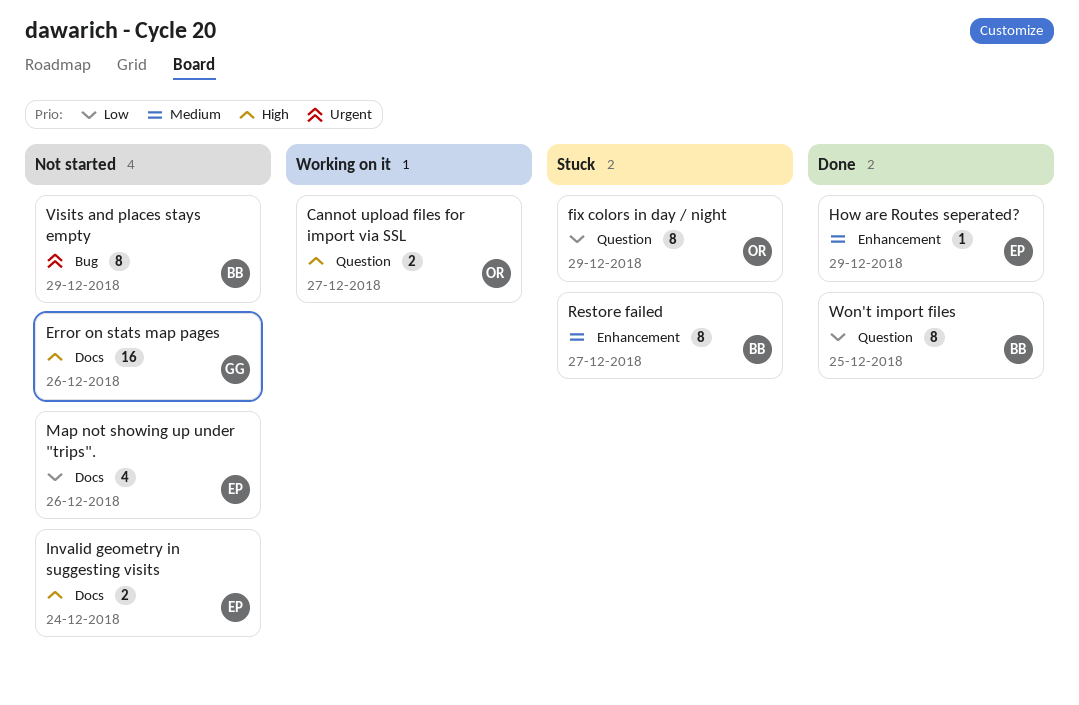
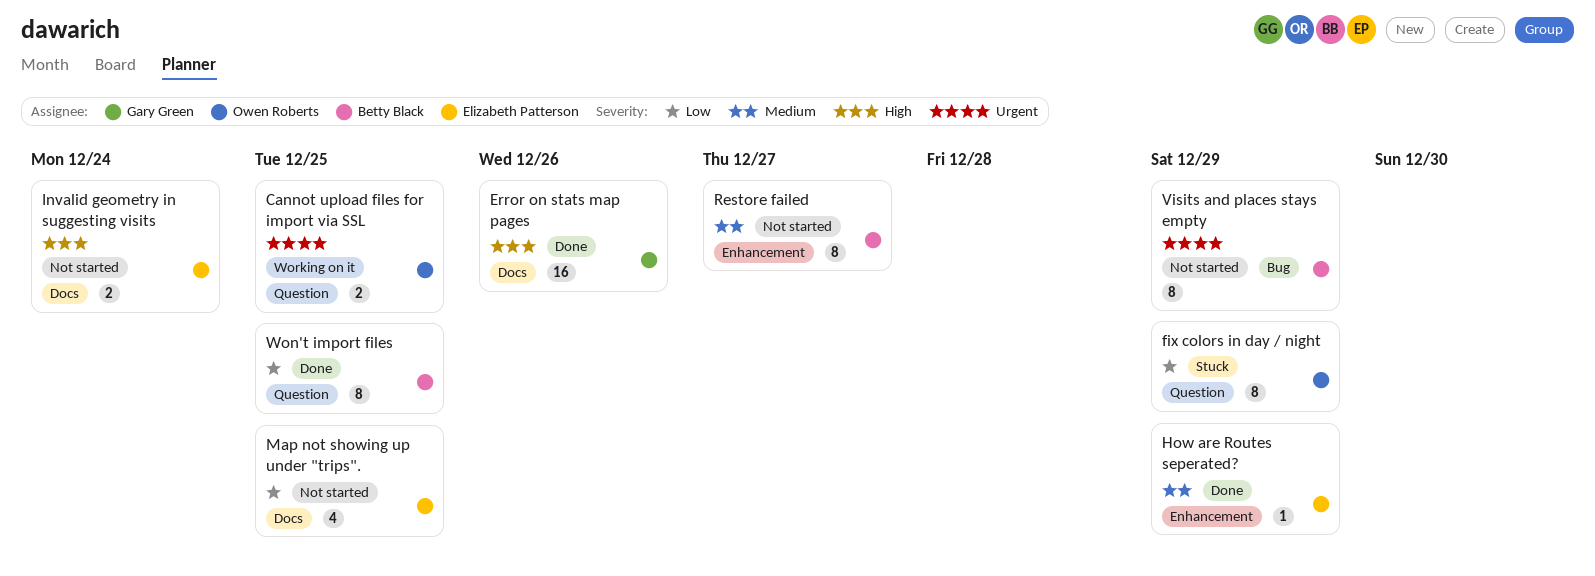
Cannot upload files for import via SSL, priority: High -> Urgent
Cannot upload files for import via SSL, due: Dec 27 -> Dec 25
Error on stats map pages, status: Not started -> Done
Map not showing up under "trips"., due: Dec 26 -> Dec 25
Restore failed, status: Stuck -> Not started

